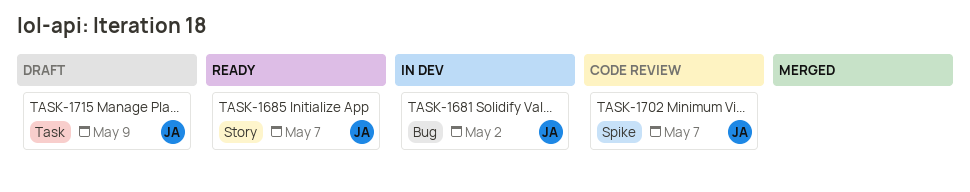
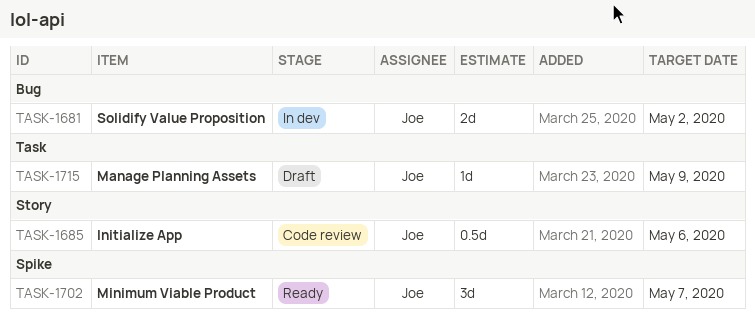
TASK-1685, status: Ready -> Code review
TASK-1685, due: May 7 -> May 6
TASK-1702, status: Code review -> Ready

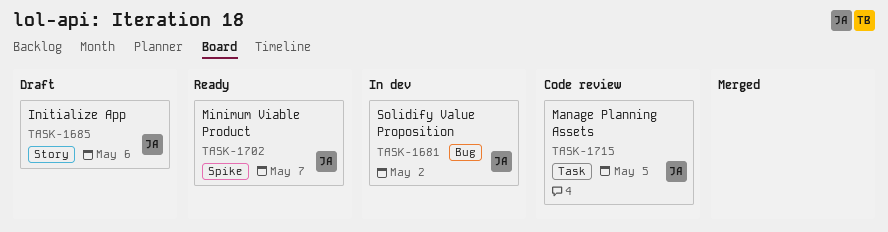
TASK-1685, status: Code review -> Draft
TASK-1715, status: Draft -> Code review
TASK-1715, due: May 9 -> May 5

